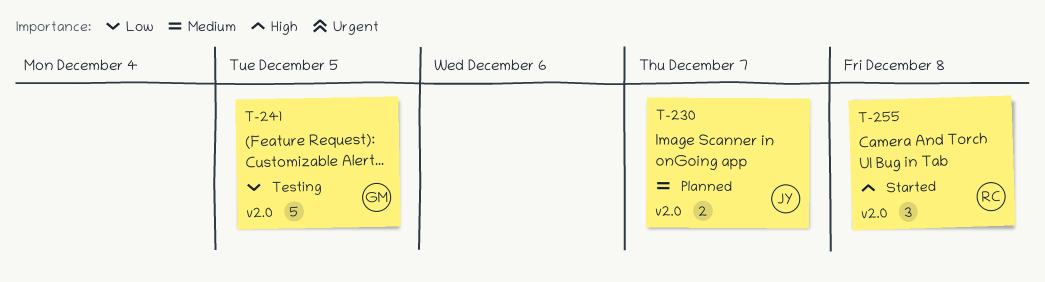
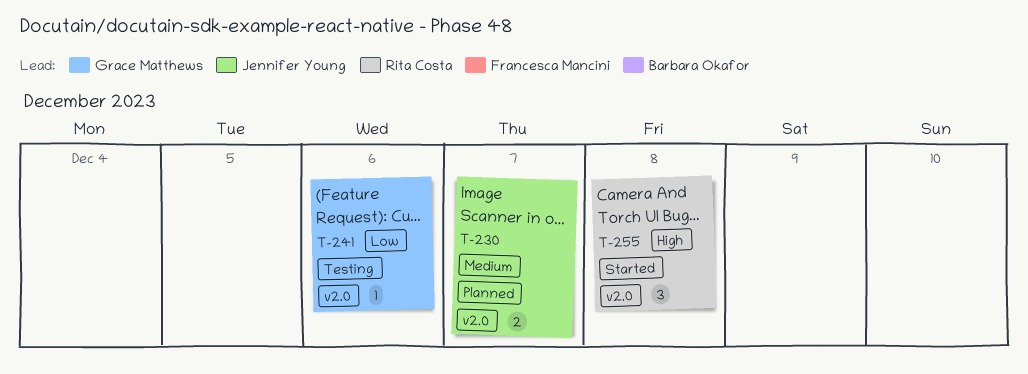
T-241, estimate: 5 -> 1
T-241, due: Dec 5 -> Dec 6

